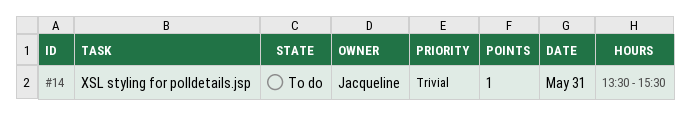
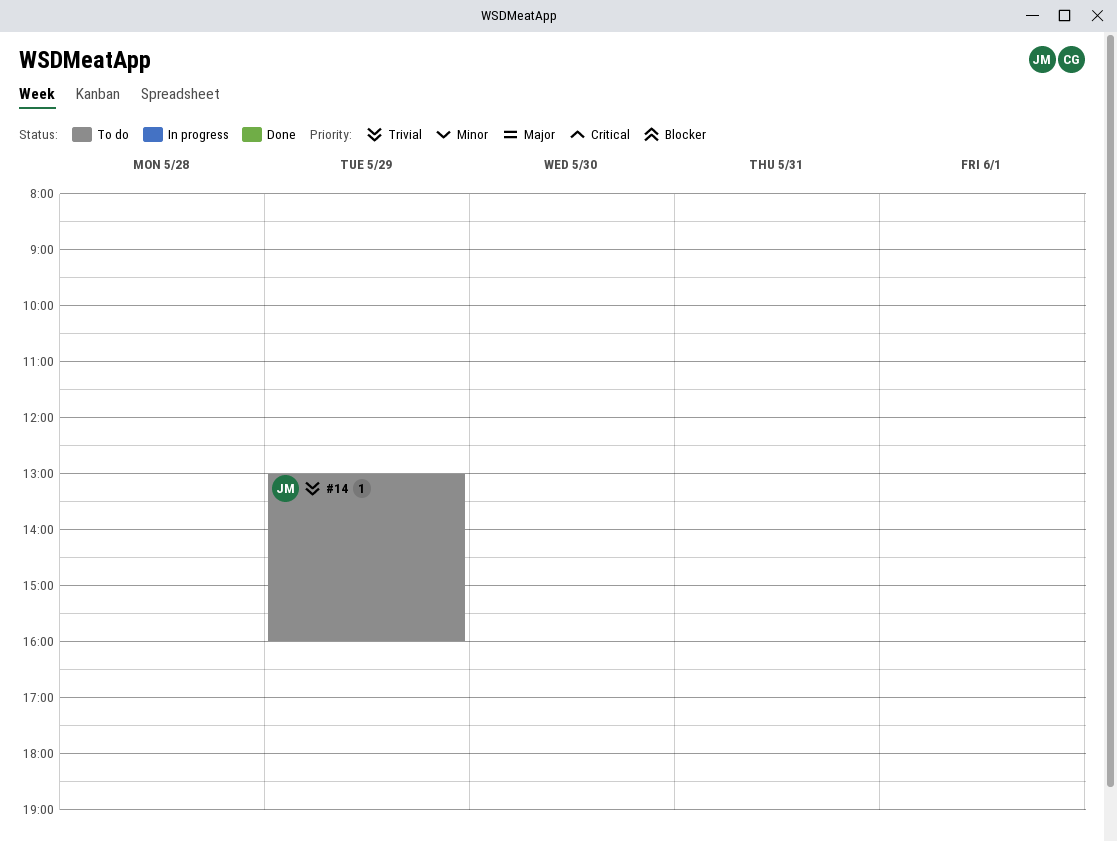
#14, day: May 31 -> May 29
#14, begins: 13:30 -> 13:00
#14, ends: 15:30 -> 16:00

